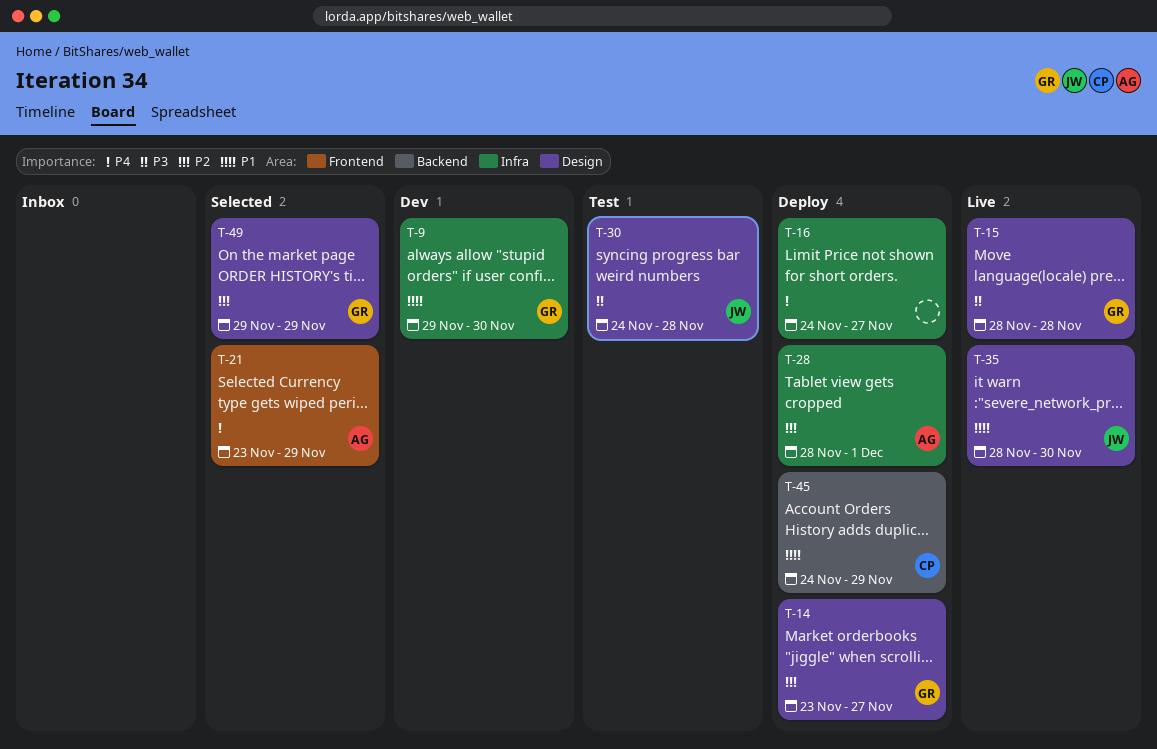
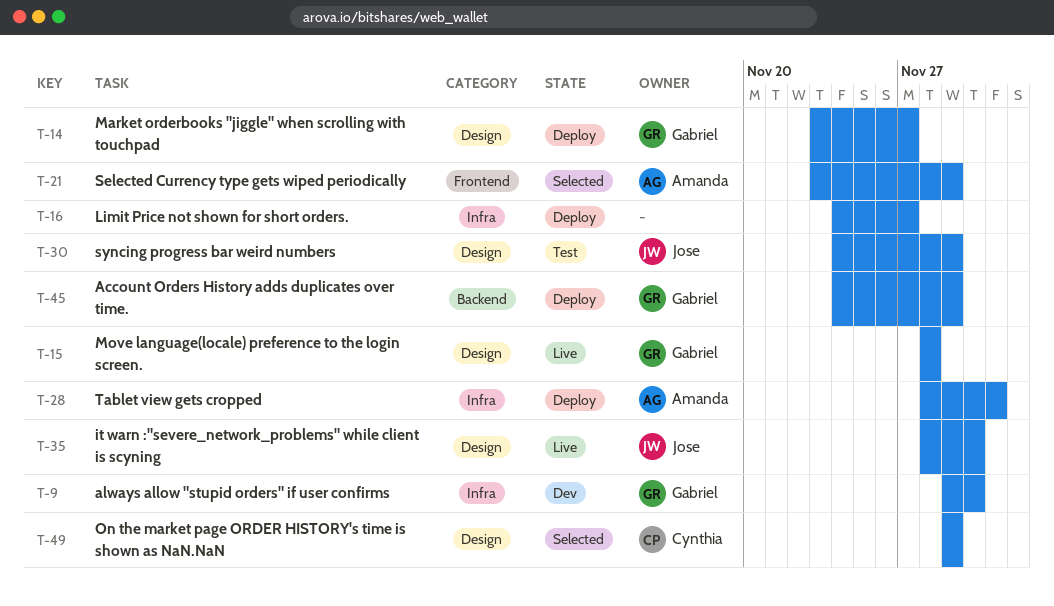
T-30, due: Nov 28 -> Nov 29
T-45, owner: Cynthia -> Gabriel
T-49, owner: Gabriel -> Cynthia

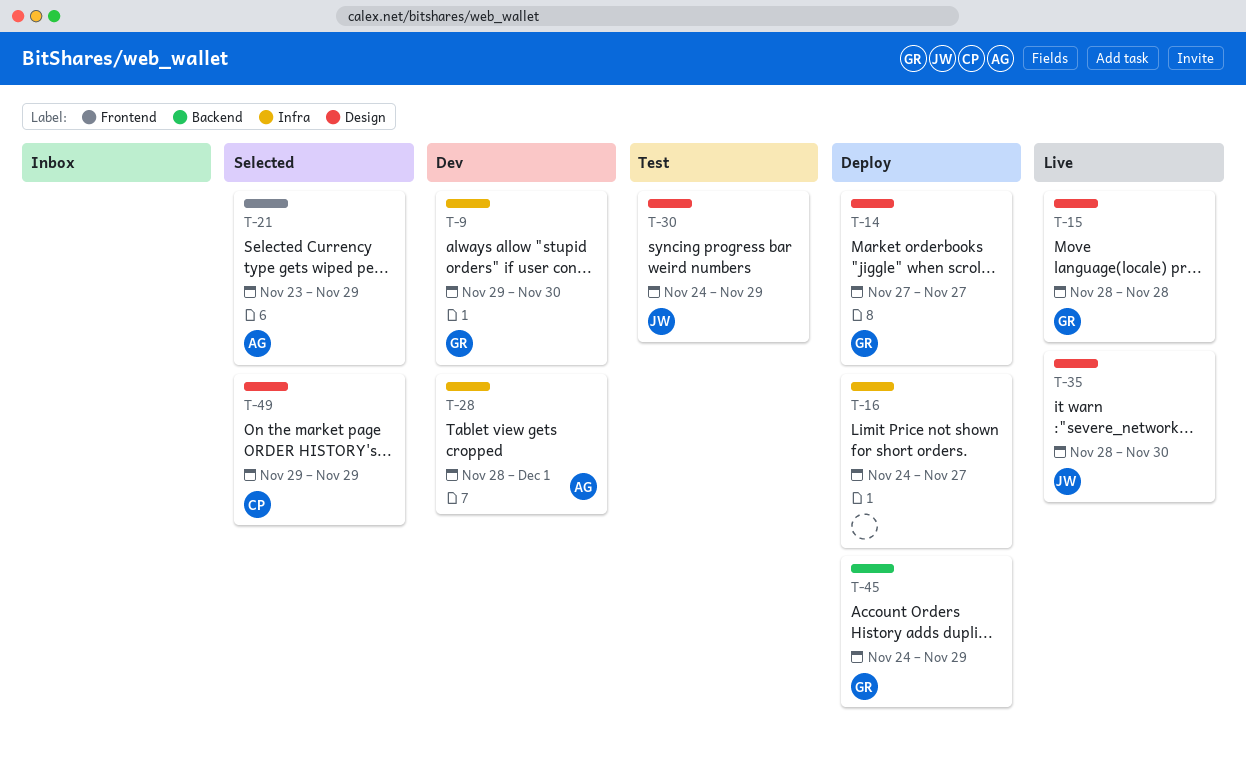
T-14, start: Nov 23 -> Nov 27
T-28, status: Deploy -> Dev

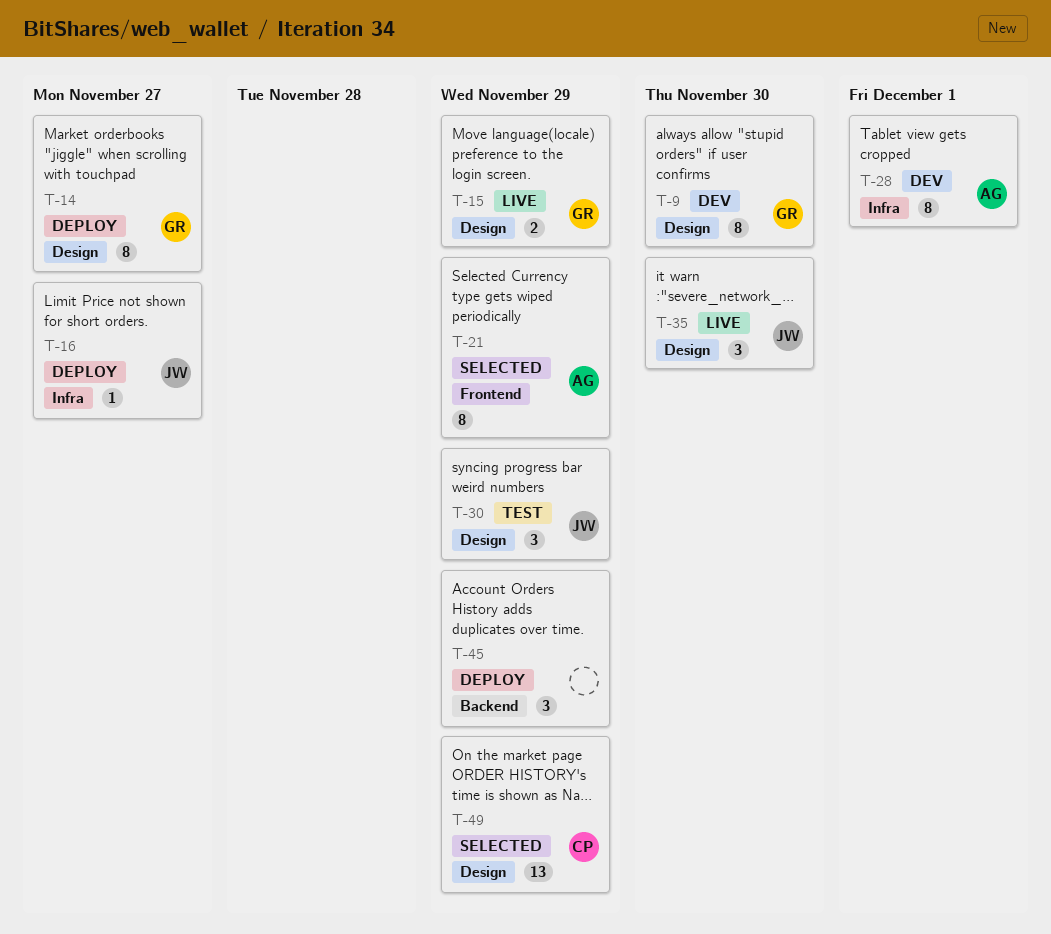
T-9, label: Infra -> Design
T-15, due: Nov 28 -> Nov 29
T-16, owner: none -> JW
T-45, owner: GR -> none

